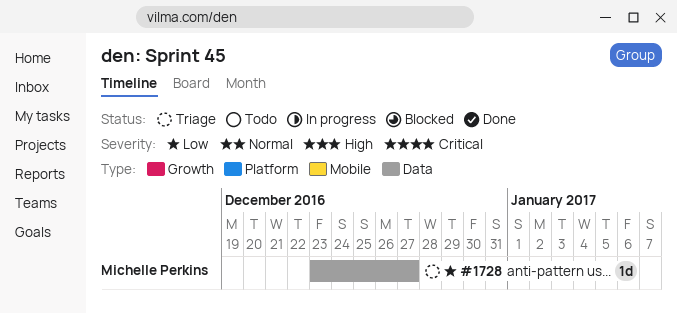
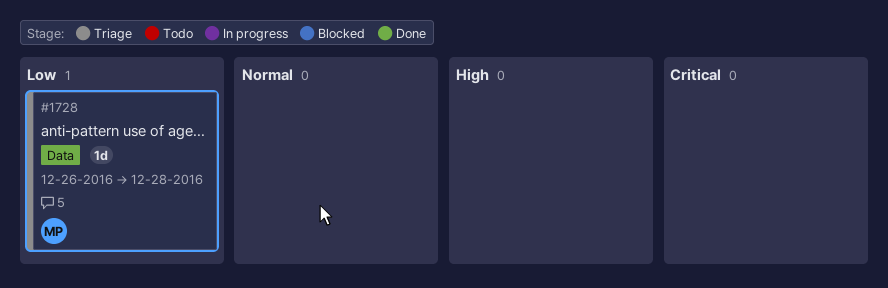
#1728, start: Dec 23 -> Dec 26
#1728, due: Dec 27 -> Dec 28

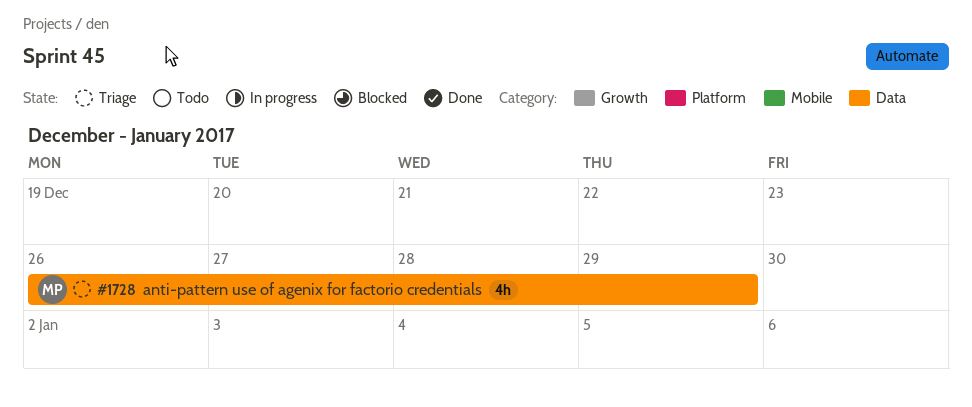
#1728, estimate: 1d -> 4h
#1728, due: Dec 28 -> Dec 29

